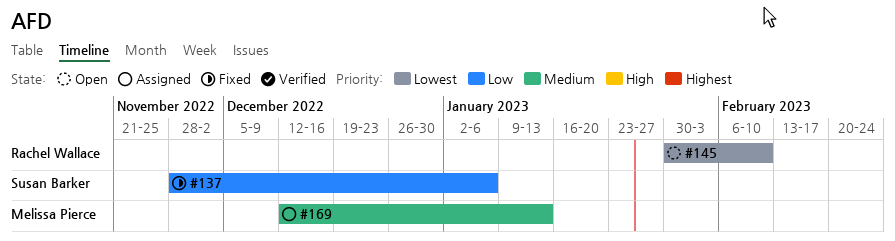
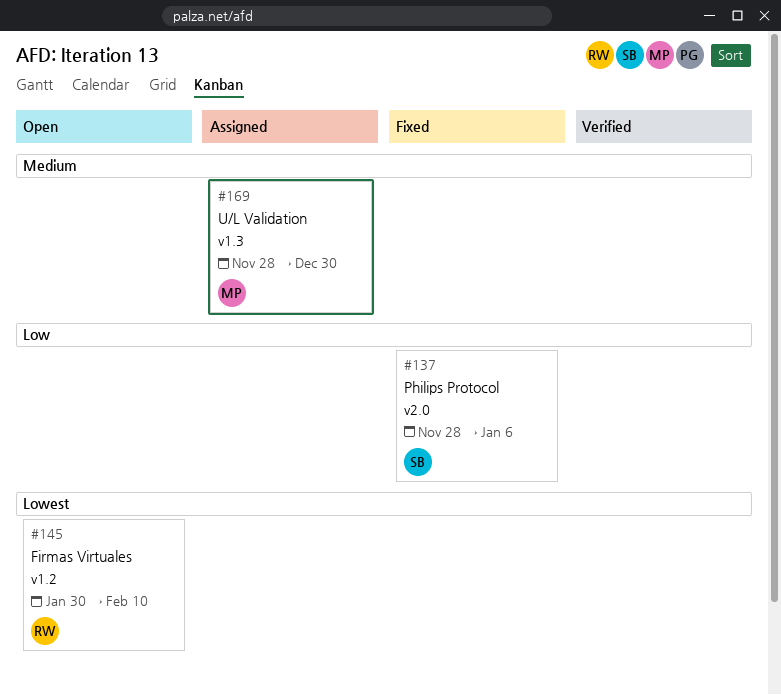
#169, start: Dec 12 -> Nov 28
#169, due: Jan 13 -> Dec 30

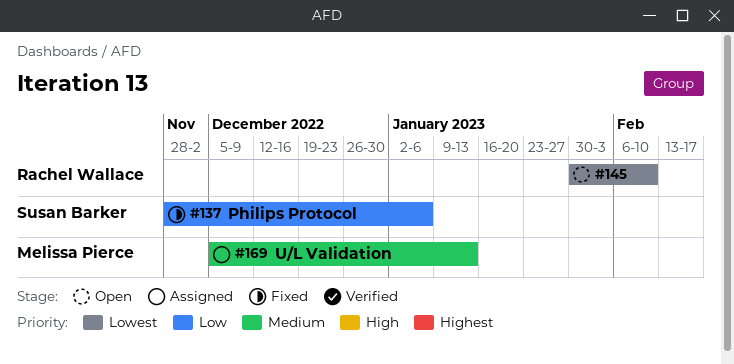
#169, start: Nov 28 -> Dec 5
#169, due: Dec 30 -> Jan 13

